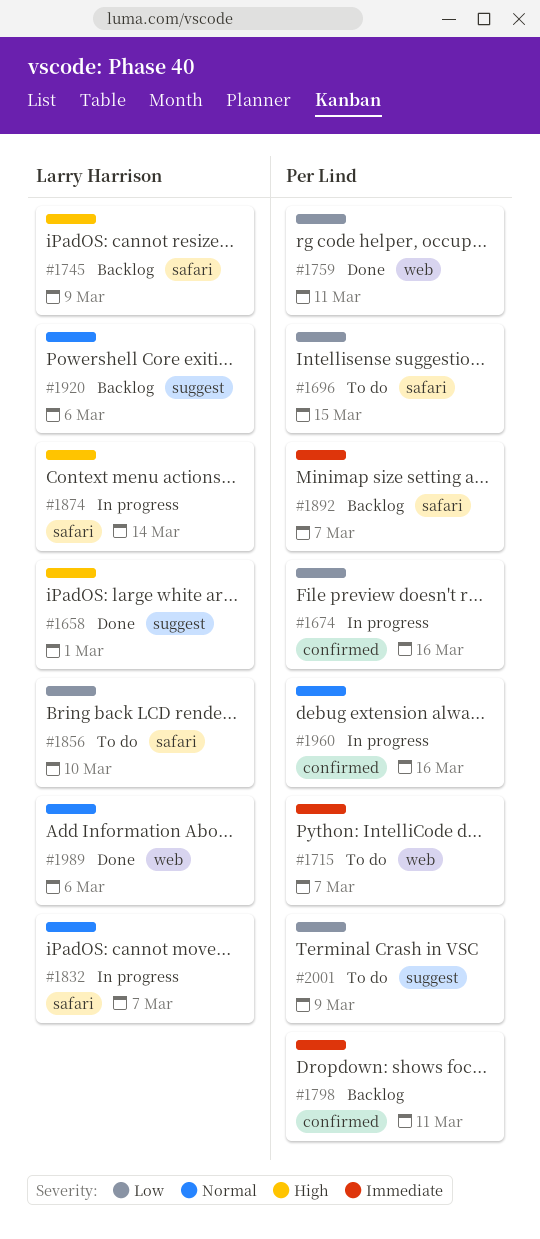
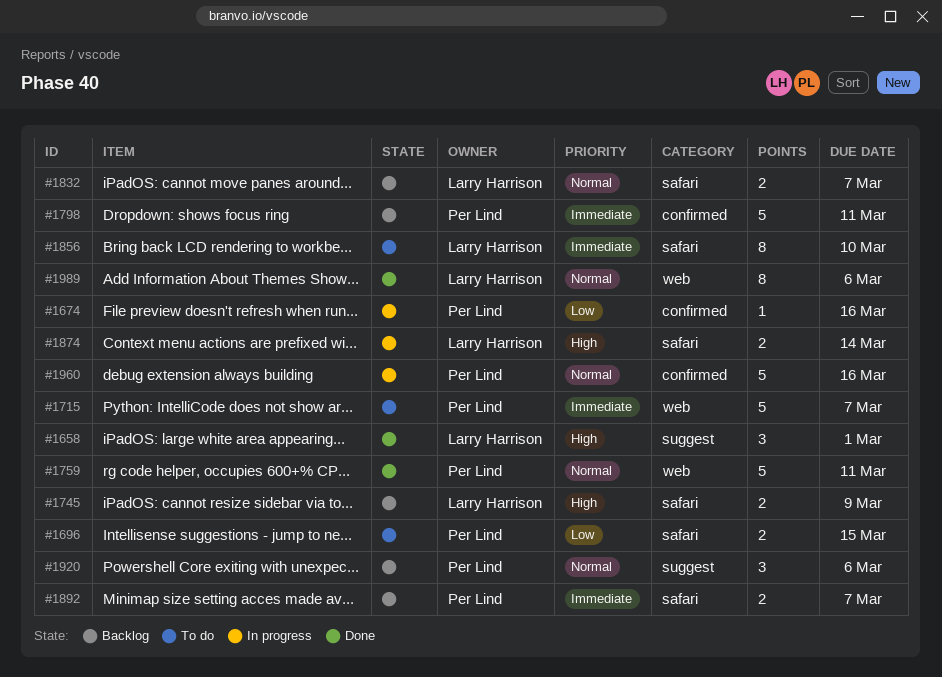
#1759, priority: Low -> Normal
#1832, status: In progress -> Backlog
#1856, priority: Low -> Immediate
#1920, owner: Larry Harrison -> Per Lind
#2001: present -> none

